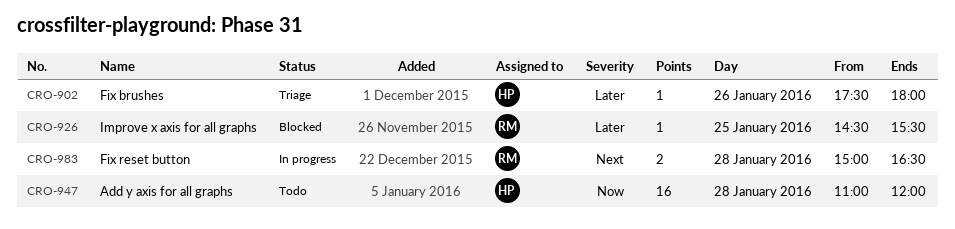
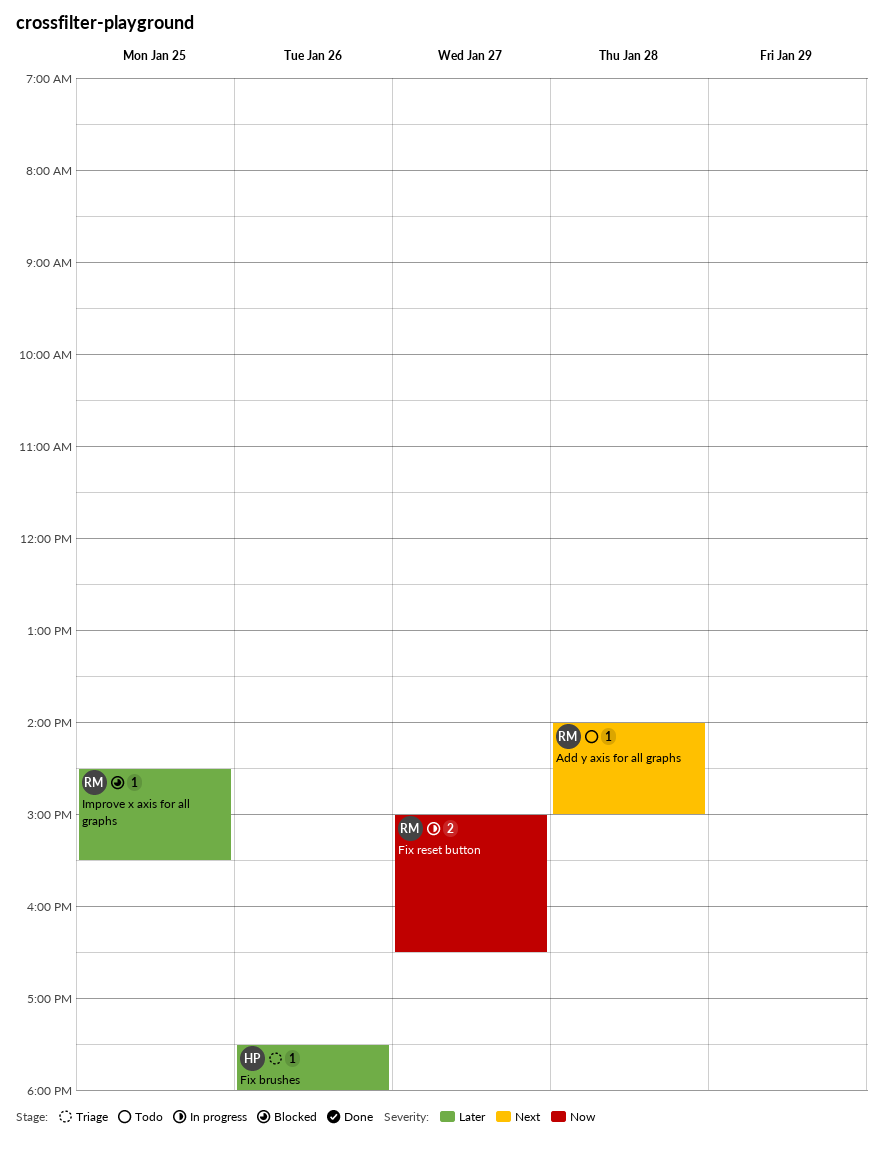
Add y axis for all graphs, owner: HP -> RM
Add y axis for all graphs, priority: Now -> Next
Add y axis for all graphs, estimate: 16 -> 1
Add y axis for all graphs, begins: 11:00 -> 14:00
Add y axis for all graphs, ends: 12:00 -> 15:00
Fix reset button, priority: Next -> Now
Fix reset button, day: Jan 28 -> Jan 27

